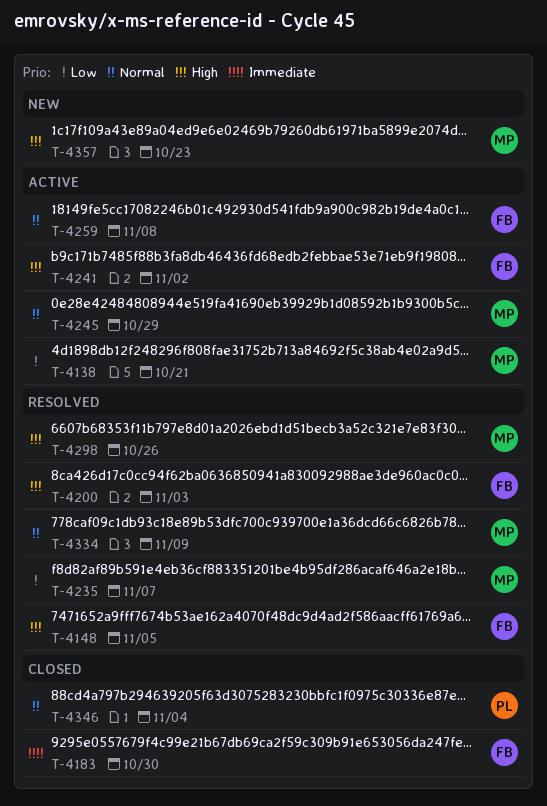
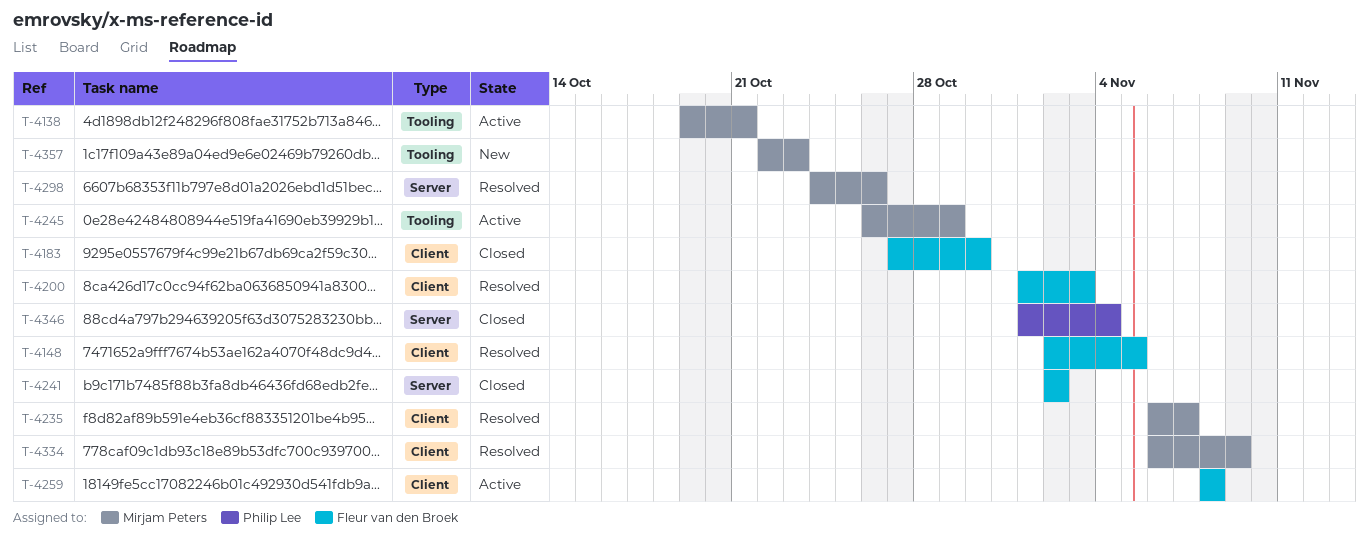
T-4241, status: Active -> Closed

